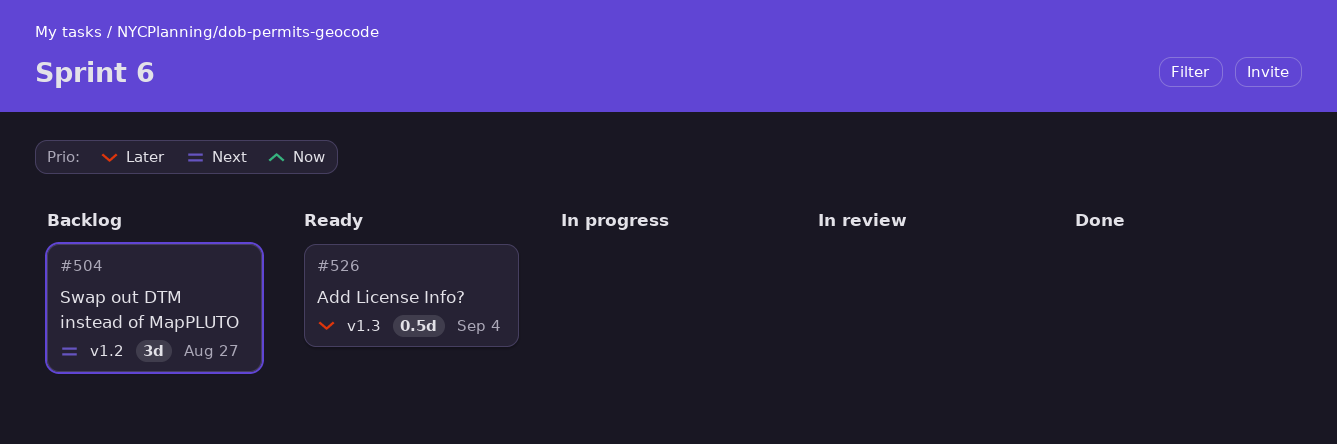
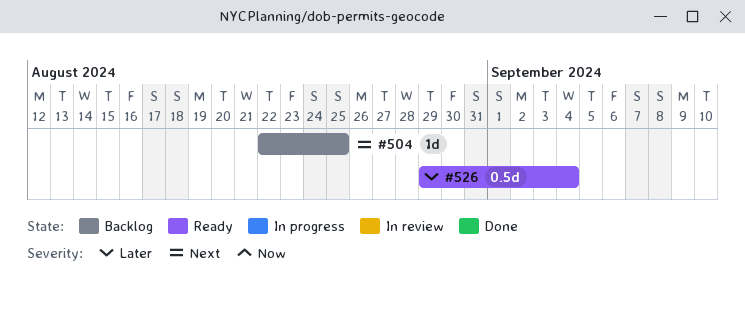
#504, estimate: 3d -> 1d
#504, due: Aug 27 -> Aug 25

